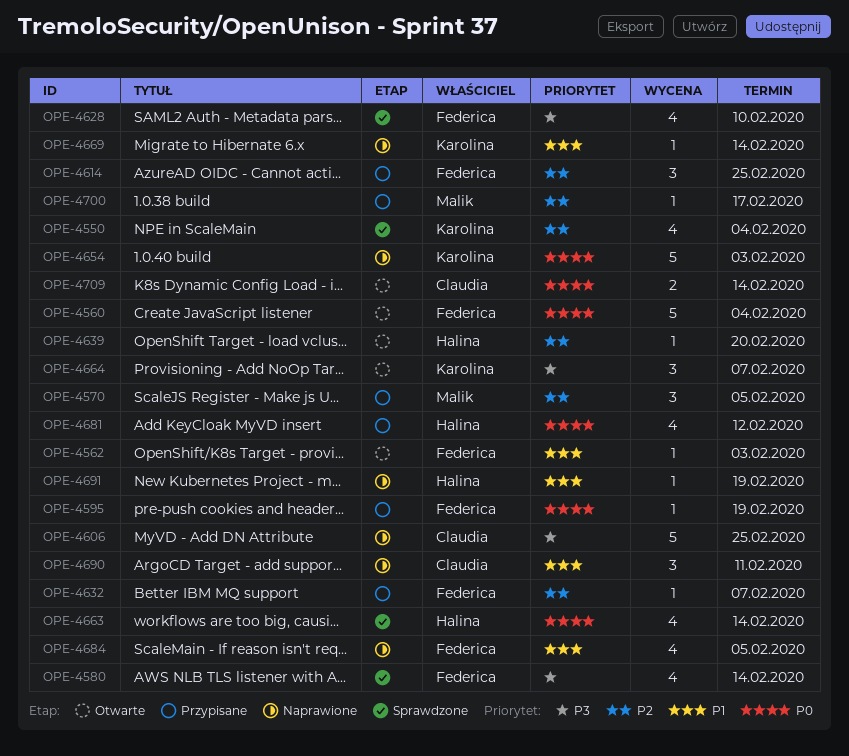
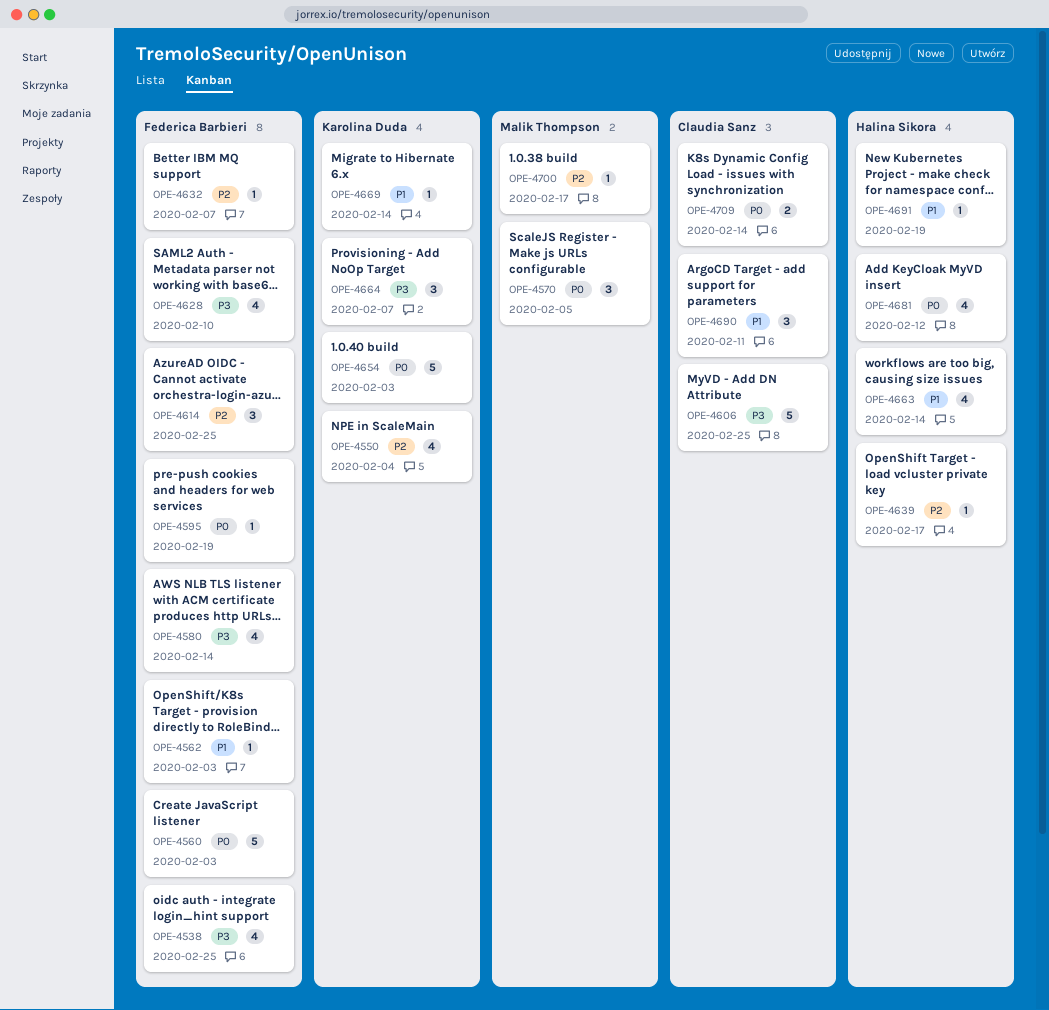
OPE-4538: none -> present
OPE-4560, due: Feb 4 -> Feb 3
OPE-4570, priority: P2 -> P0
OPE-4639, due: Feb 20 -> Feb 17
OPE-4663, priority: P0 -> P1
OPE-4684: present -> none

